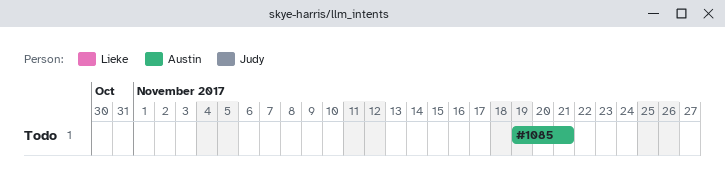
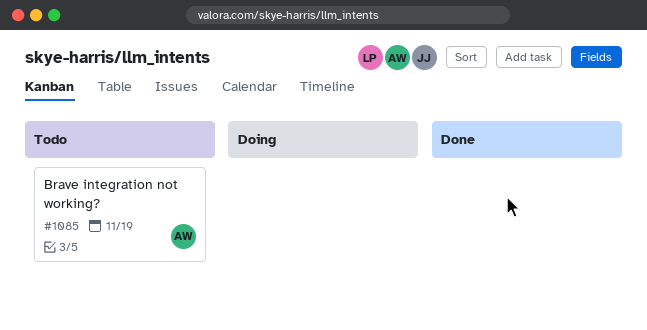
#1085, due: Nov 21 -> Nov 19

